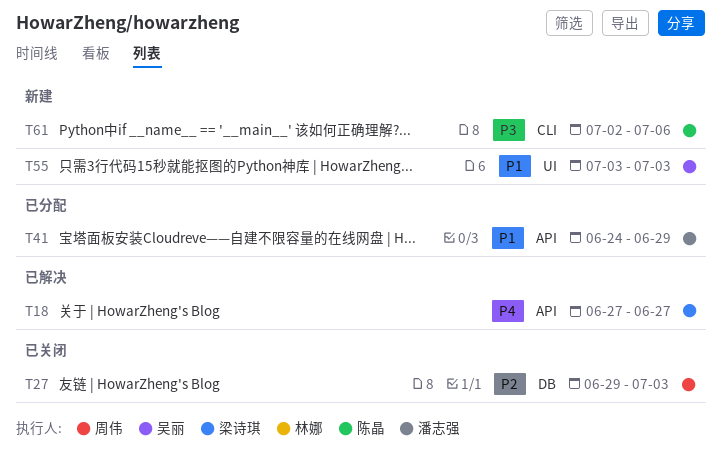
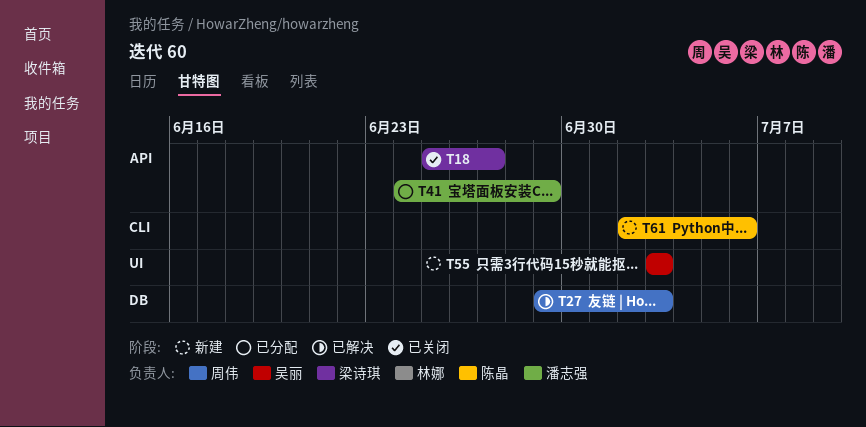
T18, status: 已解决 -> 已关闭
T18, start: Jun 27 -> Jun 25
T27, status: 已关闭 -> 已解决

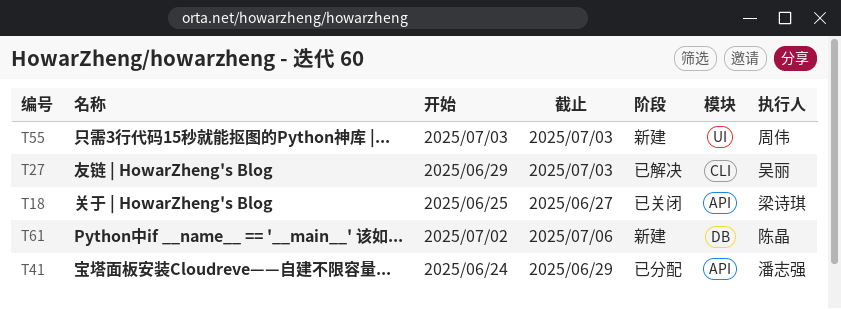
T27, owner: 周伟 -> 吴丽
T27, label: DB -> CLI
T55, owner: 吴丽 -> 周伟
T61, label: CLI -> DB

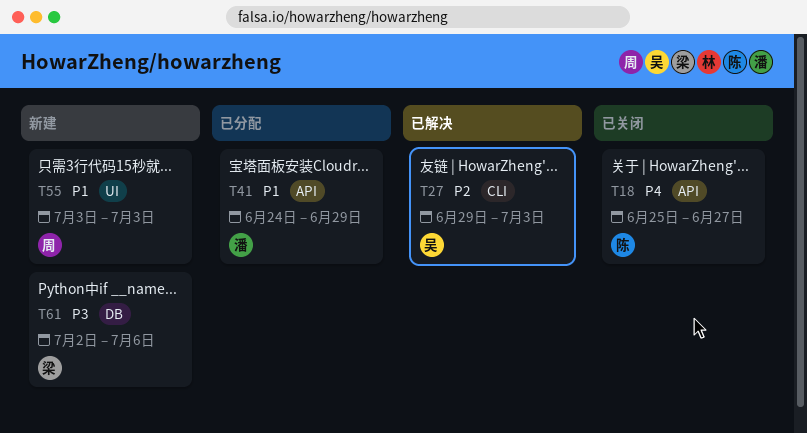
T18, owner: 梁诗琪 -> 陈晶
T61, owner: 陈晶 -> 梁诗琪

